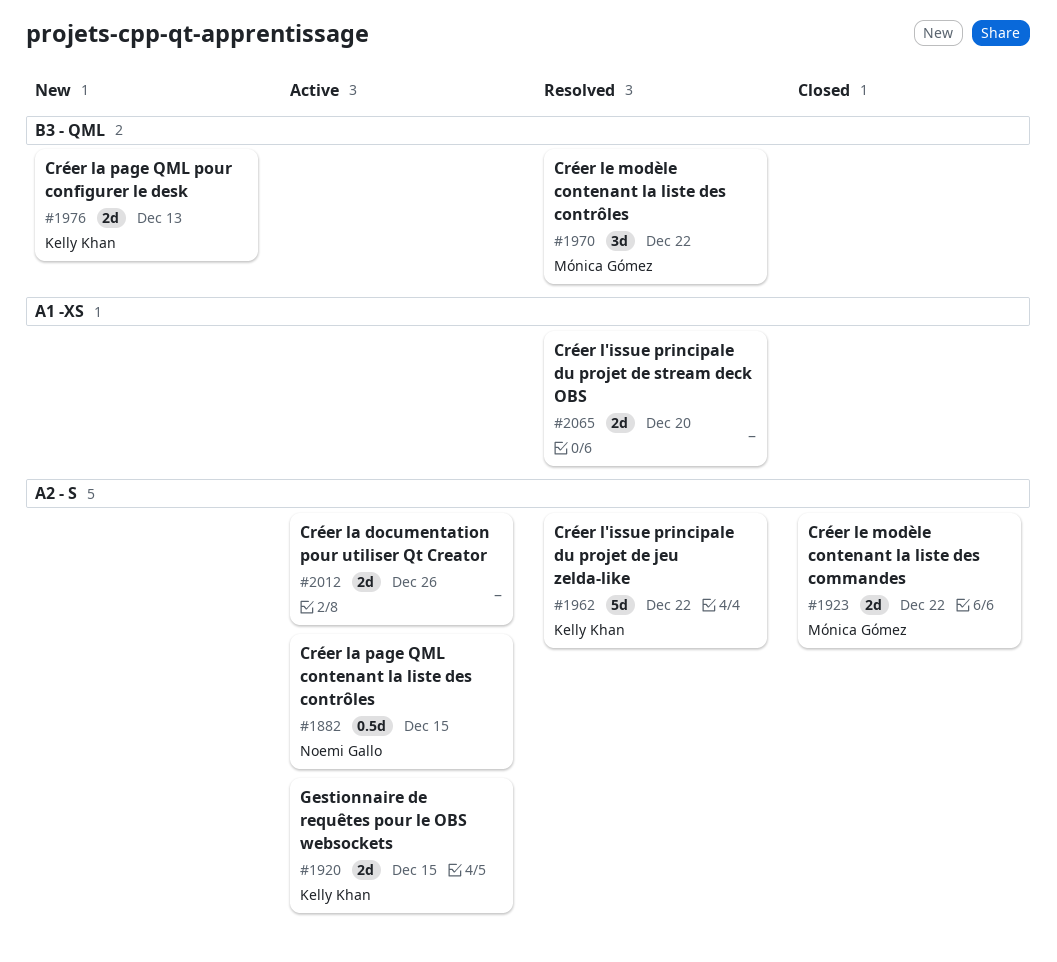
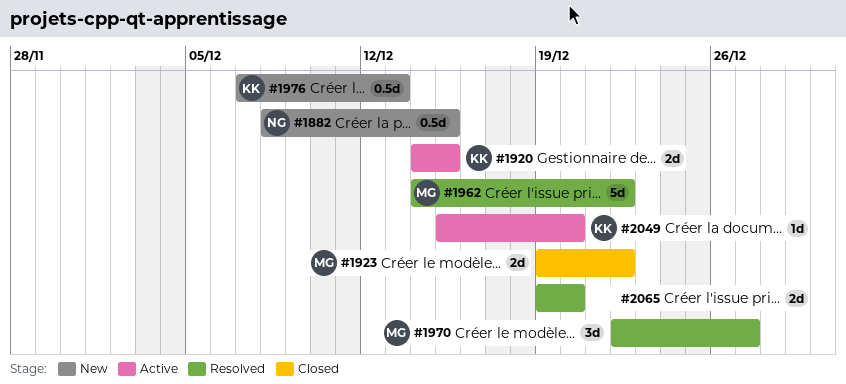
#1882, status: Active -> New
#1962, owner: Kelly Khan -> Mónica Gómez
#1970, due: Dec 22 -> Dec 27
#1976, estimate: 2d -> 0.5d
#2012: present -> none
#2049: none -> present

